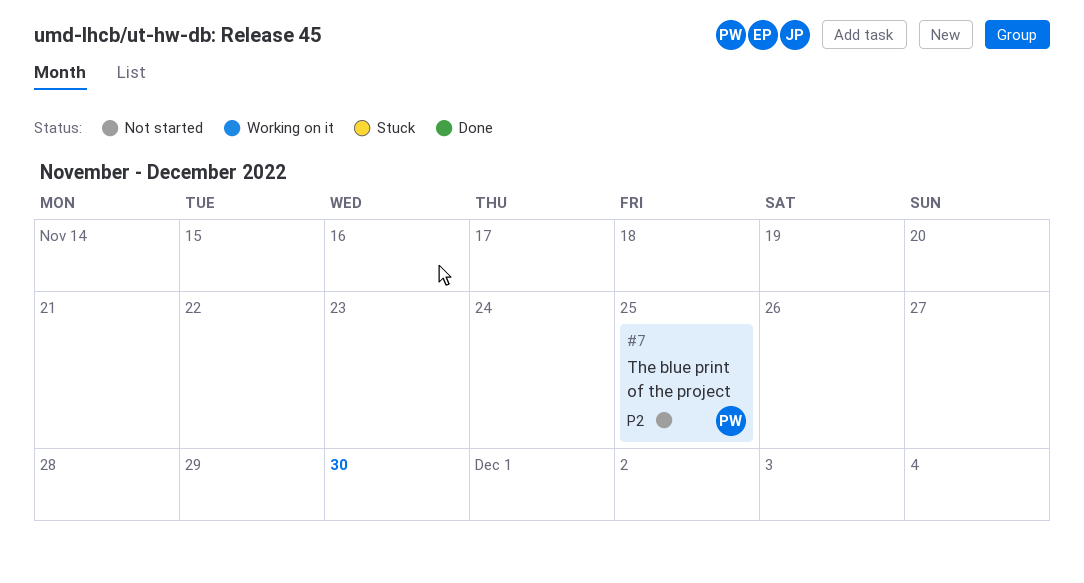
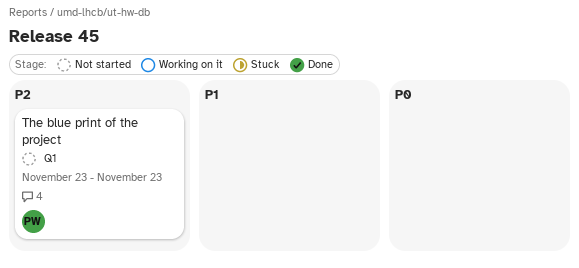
The blue print of the project, due: Nov 25 -> Nov 23

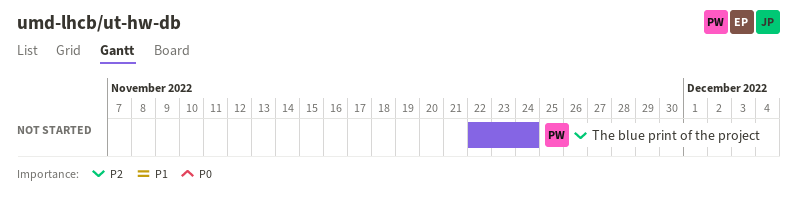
The blue print of the project, start: Nov 23 -> Nov 22
The blue print of the project, due: Nov 23 -> Nov 24

